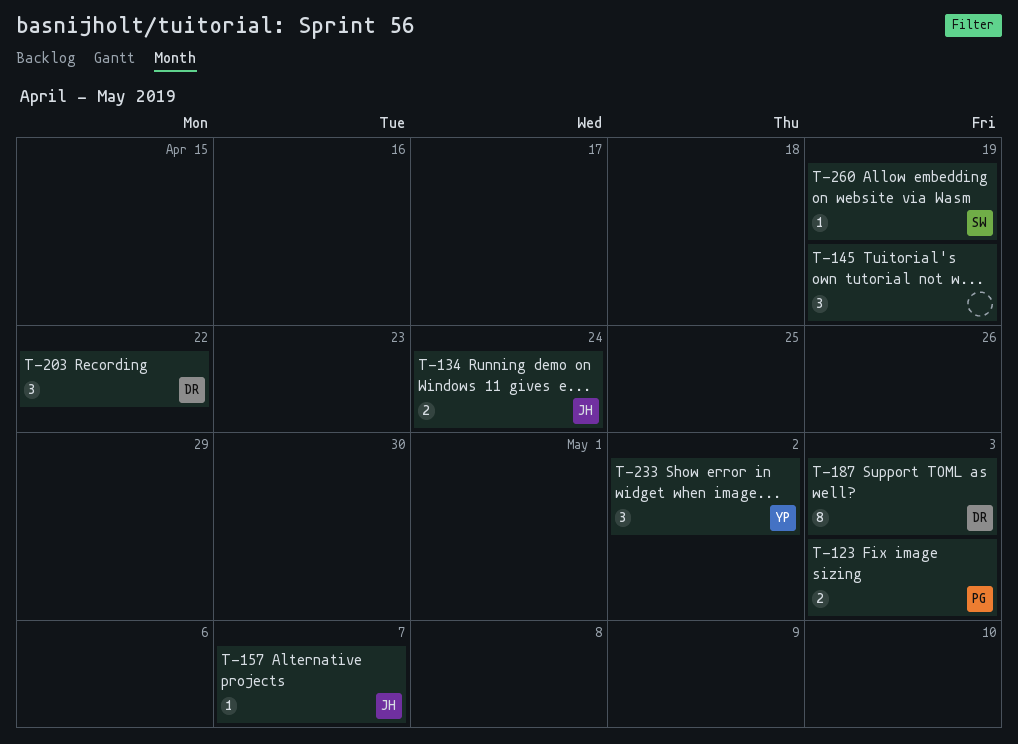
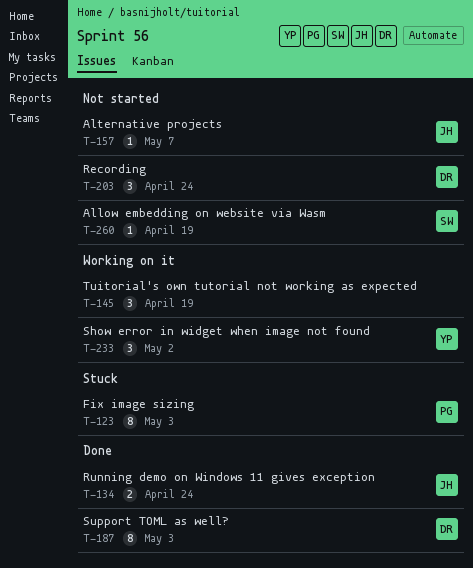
T-123, estimate: 2 -> 8
T-203, due: Apr 22 -> Apr 24

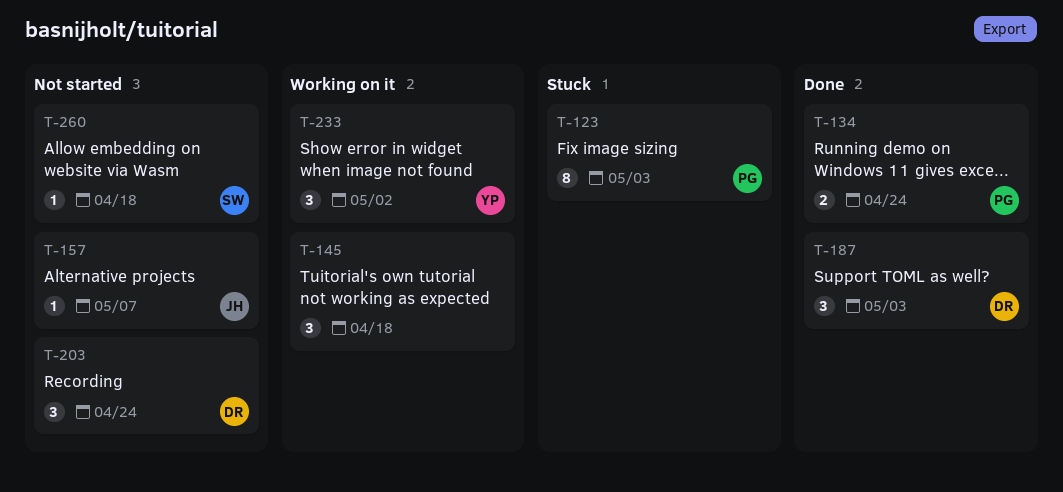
T-134, owner: JH -> PG
T-145, due: Apr 19 -> Apr 18
T-187, estimate: 8 -> 3
T-260, due: Apr 19 -> Apr 18

